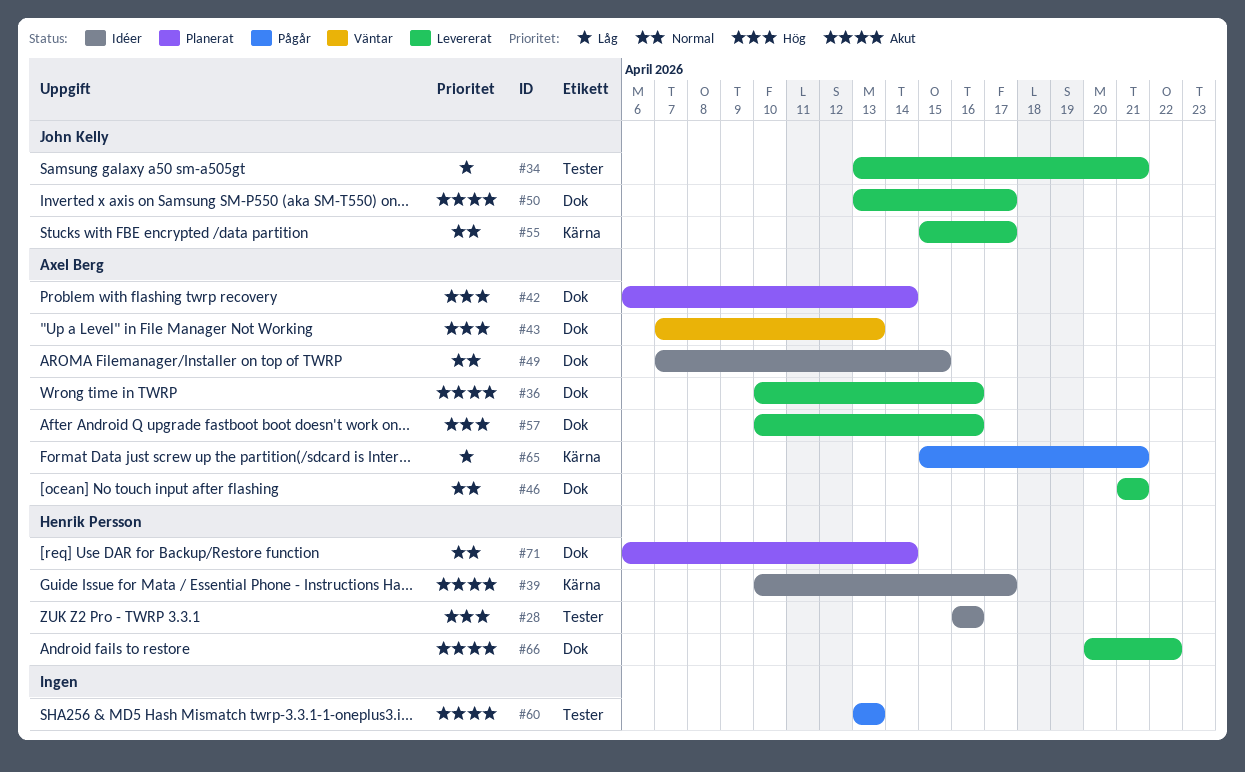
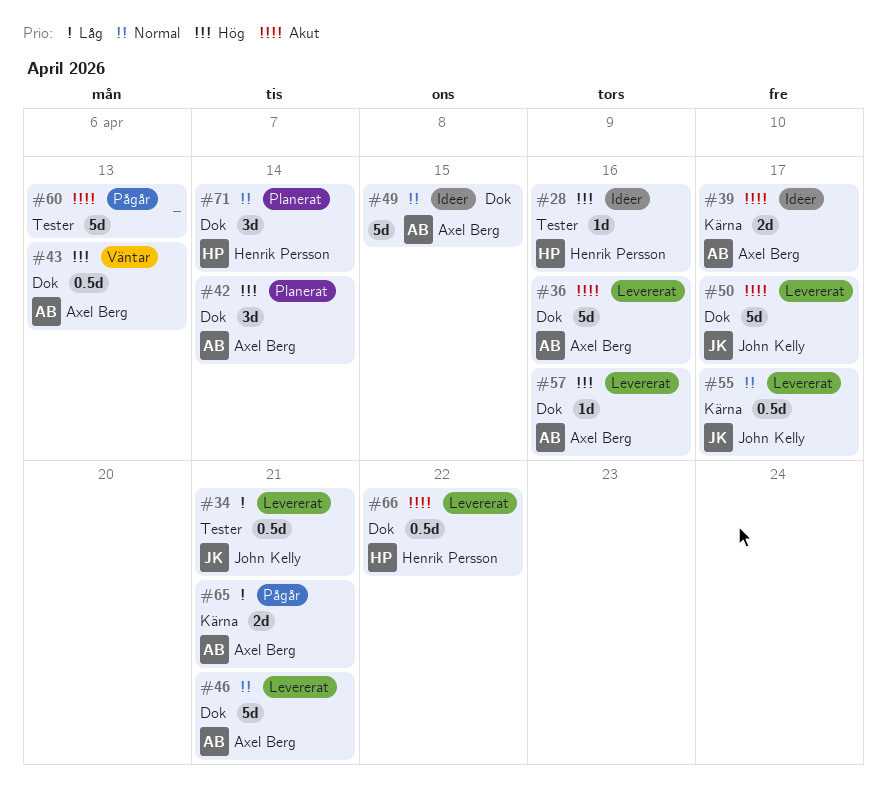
#39, owner: Henrik Persson -> Axel Berg

